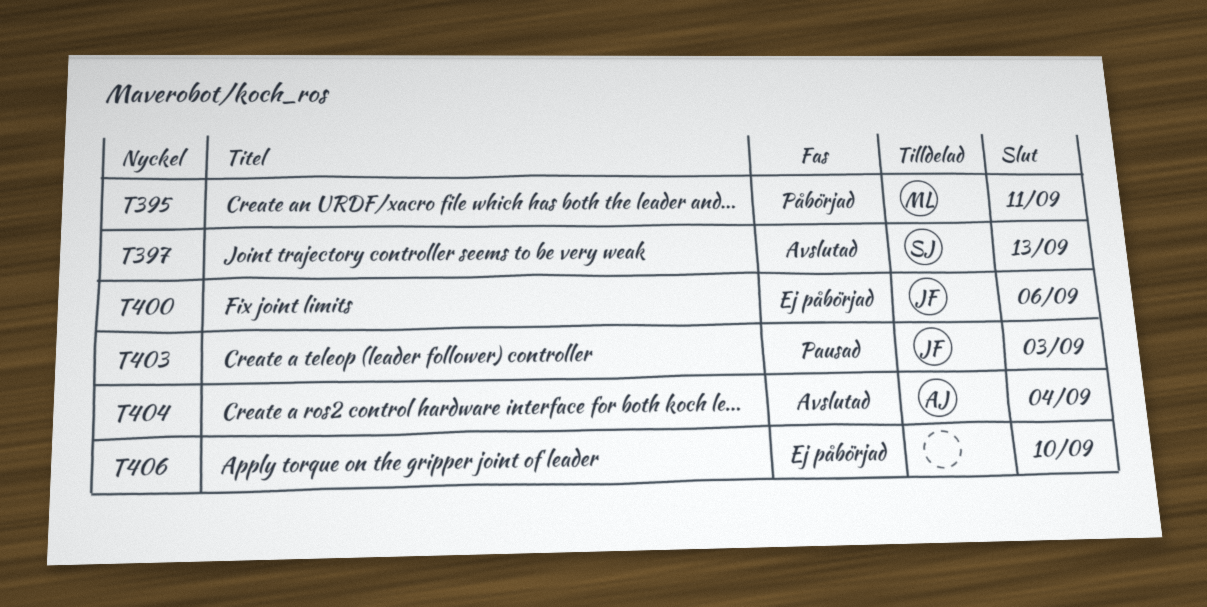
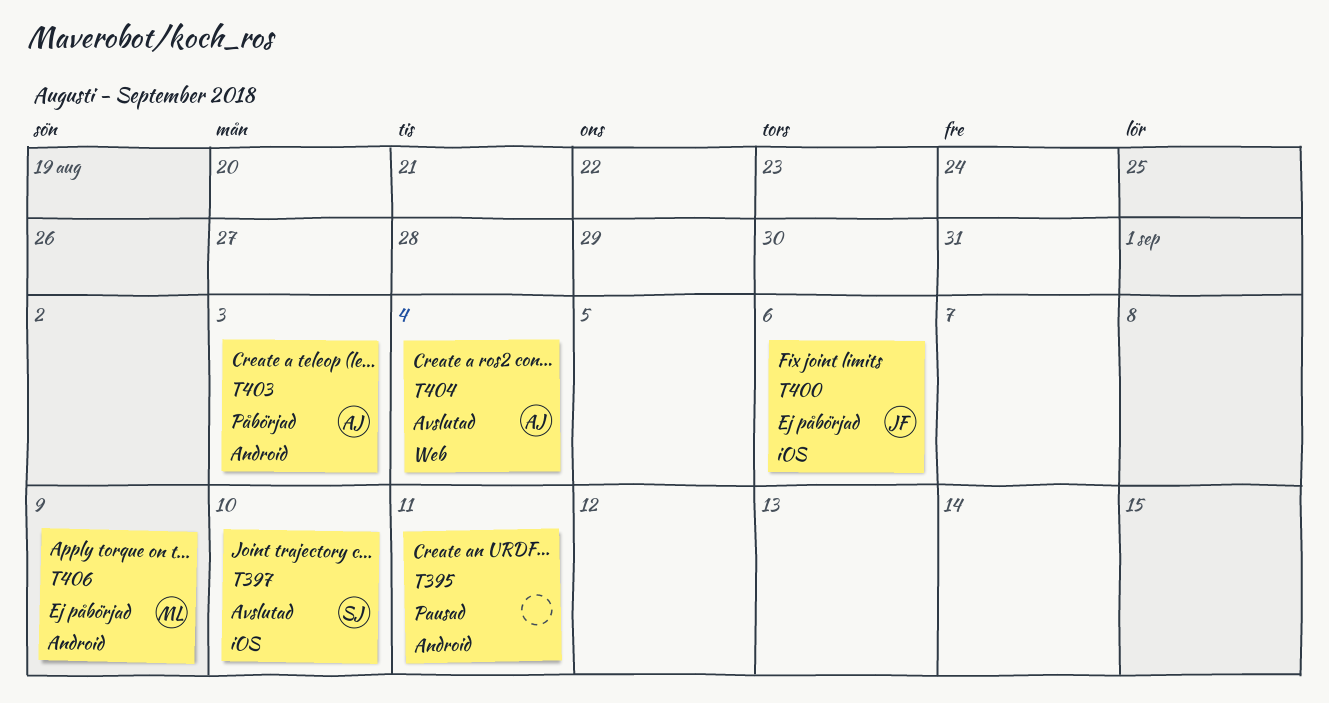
T395, status: Påbörjad -> Pausad
T395, owner: ML -> none
T397, due: Sep 13 -> Sep 10
T403, status: Pausad -> Påbörjad
T403, owner: JF -> AJ
T406, owner: none -> ML
T406, due: Sep 10 -> Sep 9

